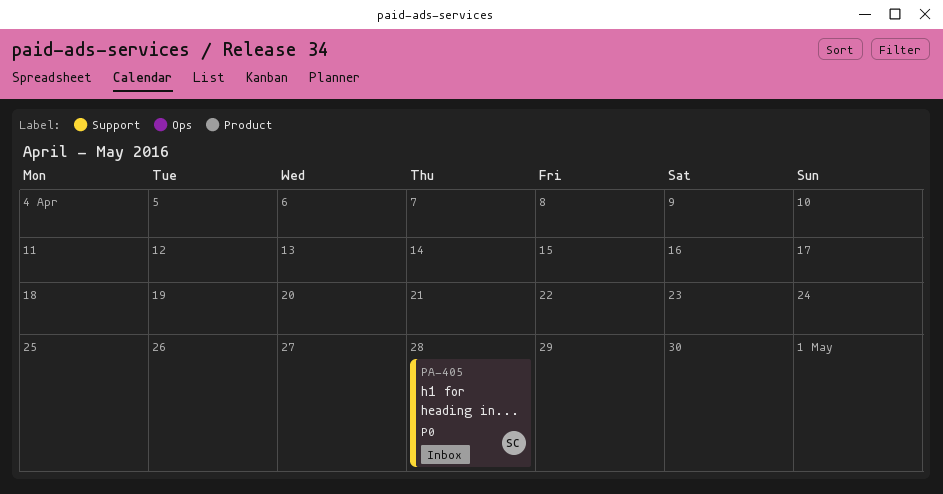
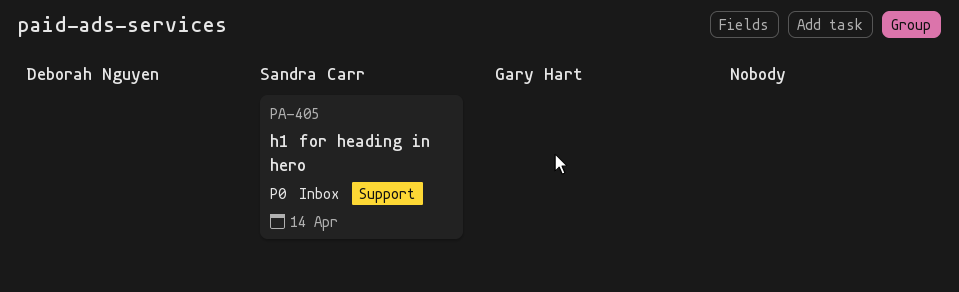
PA-405, due: Apr 28 -> Apr 14

